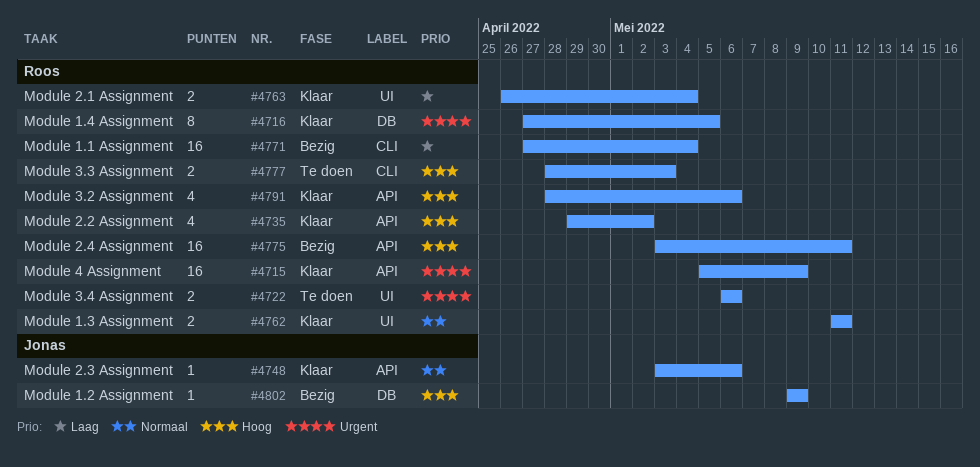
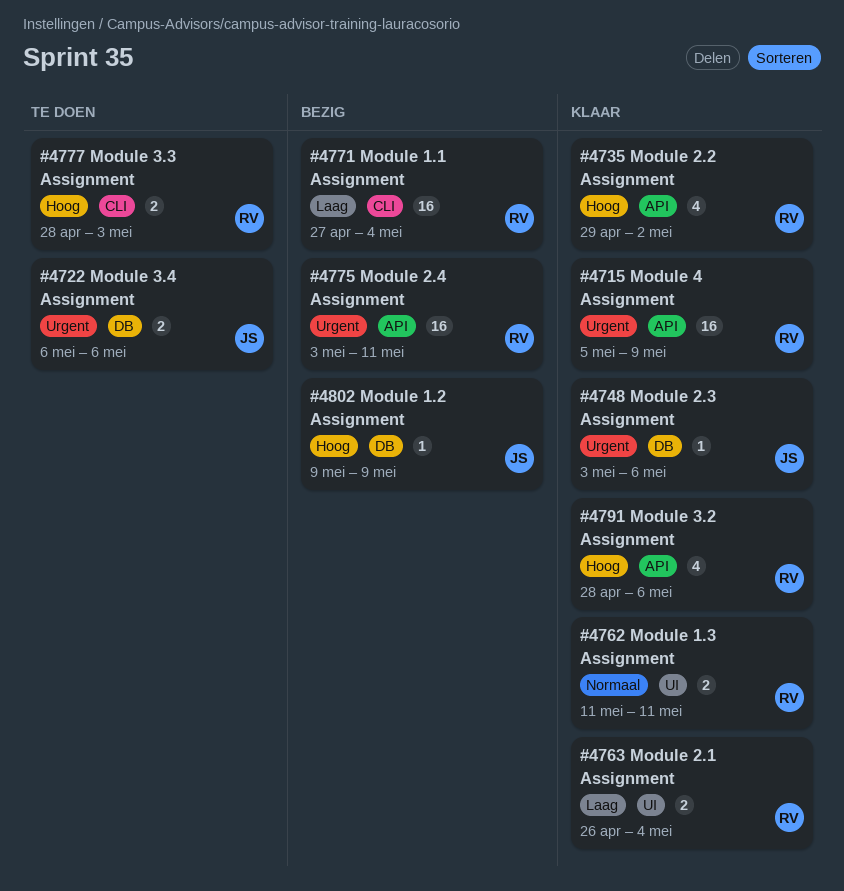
#4716: present -> none
#4722, owner: Roos -> Jonas
#4722, label: UI -> DB
#4748, priority: Normaal -> Urgent
#4748, label: API -> DB
#4775, priority: Hoog -> Urgent

